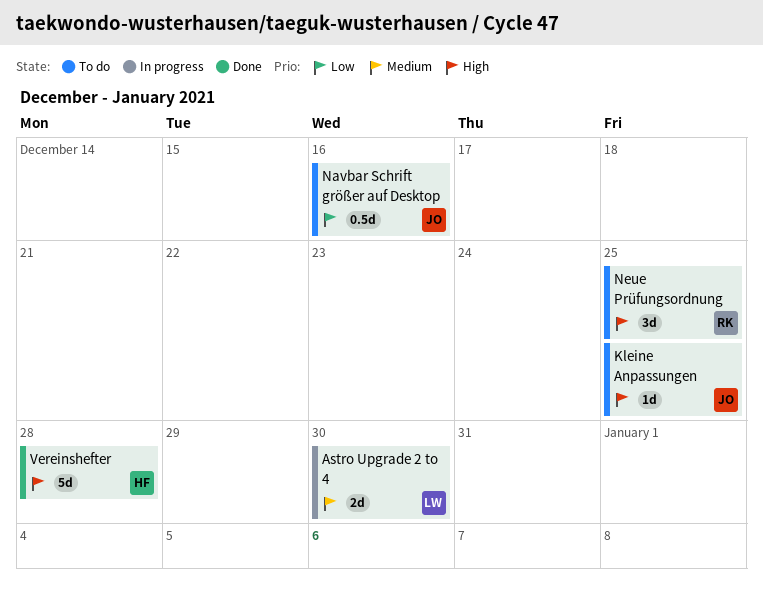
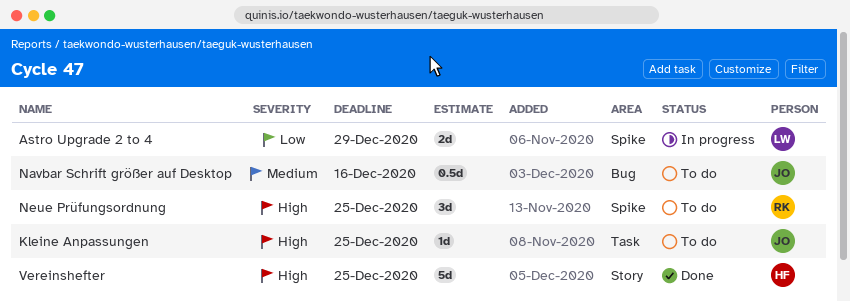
Astro Upgrade 2 to 4, priority: Medium -> Low
Astro Upgrade 2 to 4, due: Dec 30 -> Dec 29
Navbar Schrift größer auf Desktop, priority: Low -> Medium
Vereinshefter, due: Dec 28 -> Dec 25

